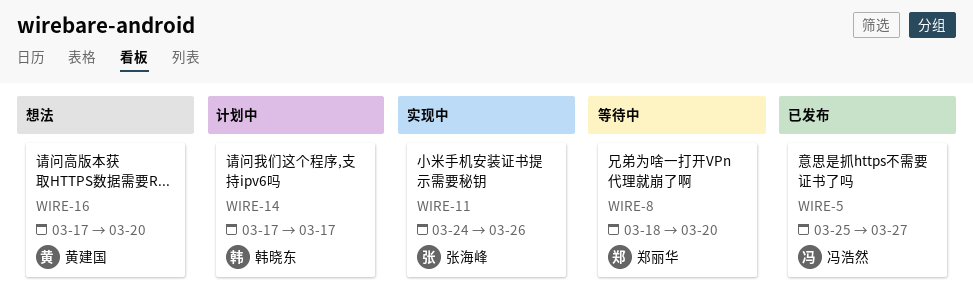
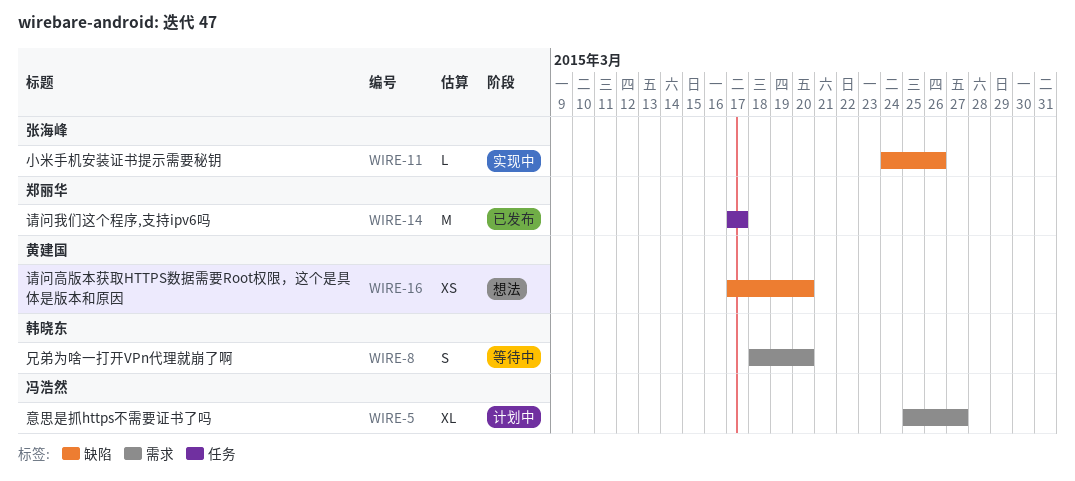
WIRE-5, status: 已发布 -> 计划中
WIRE-8, owner: 郑丽华 -> 韩晓东
WIRE-14, status: 计划中 -> 已发布
WIRE-14, owner: 韩晓东 -> 郑丽华

